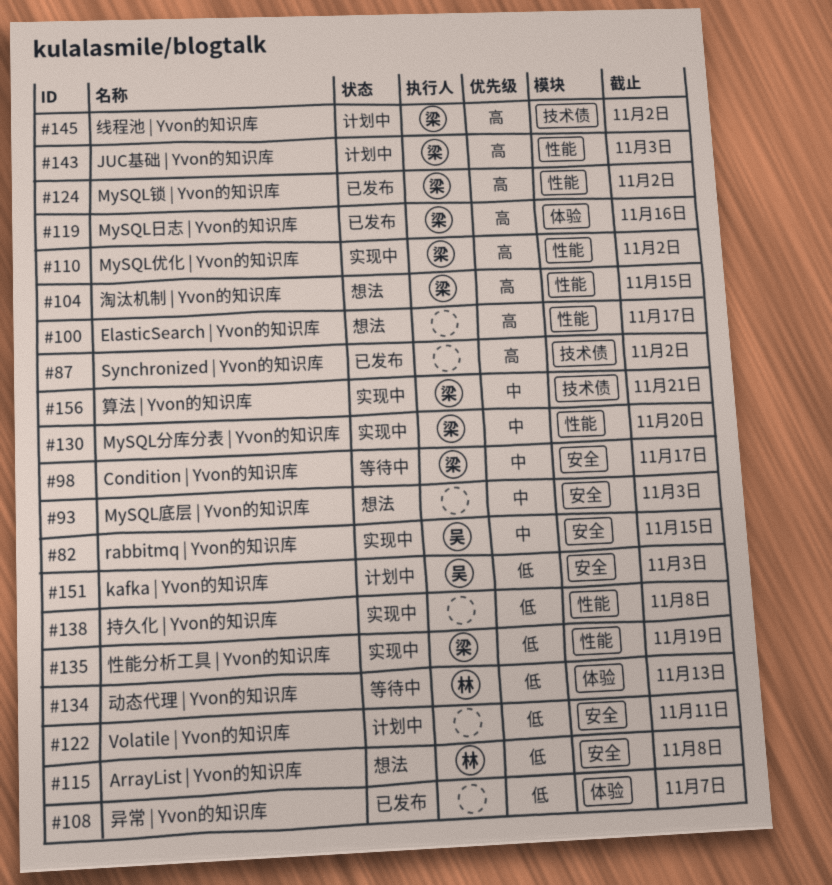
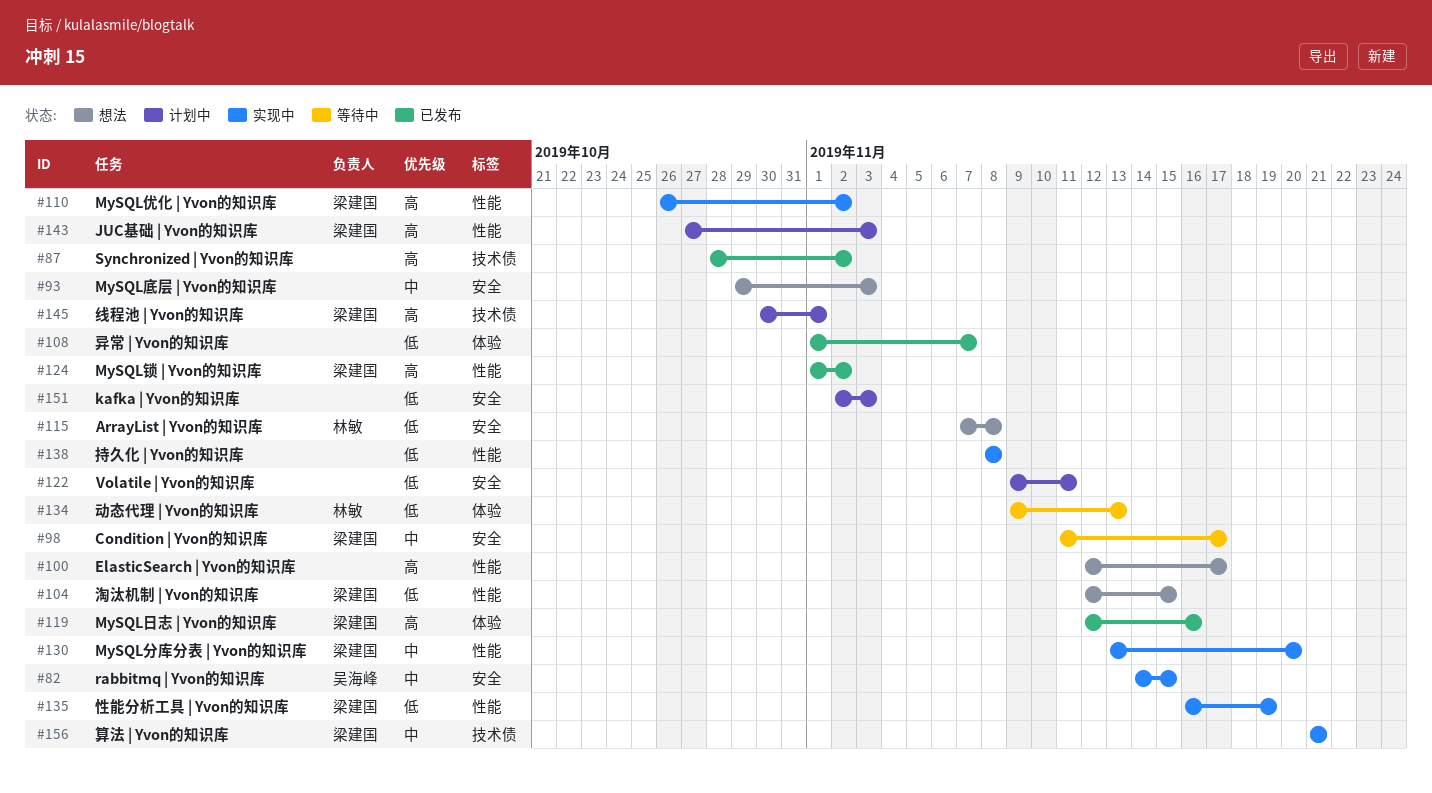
#104, priority: 高 -> 低
#145, due: Nov 2 -> Nov 1
#151, owner: 吴海峰 -> none

